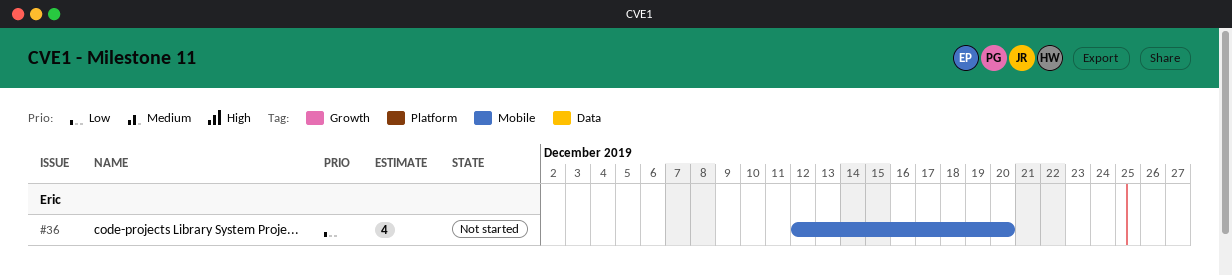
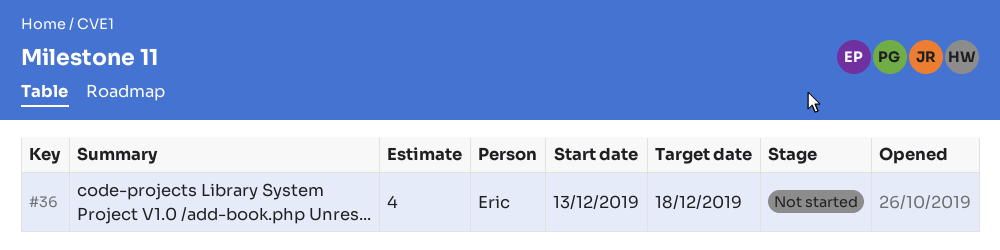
#36, start: Dec 12 -> Dec 13
#36, due: Dec 20 -> Dec 18

